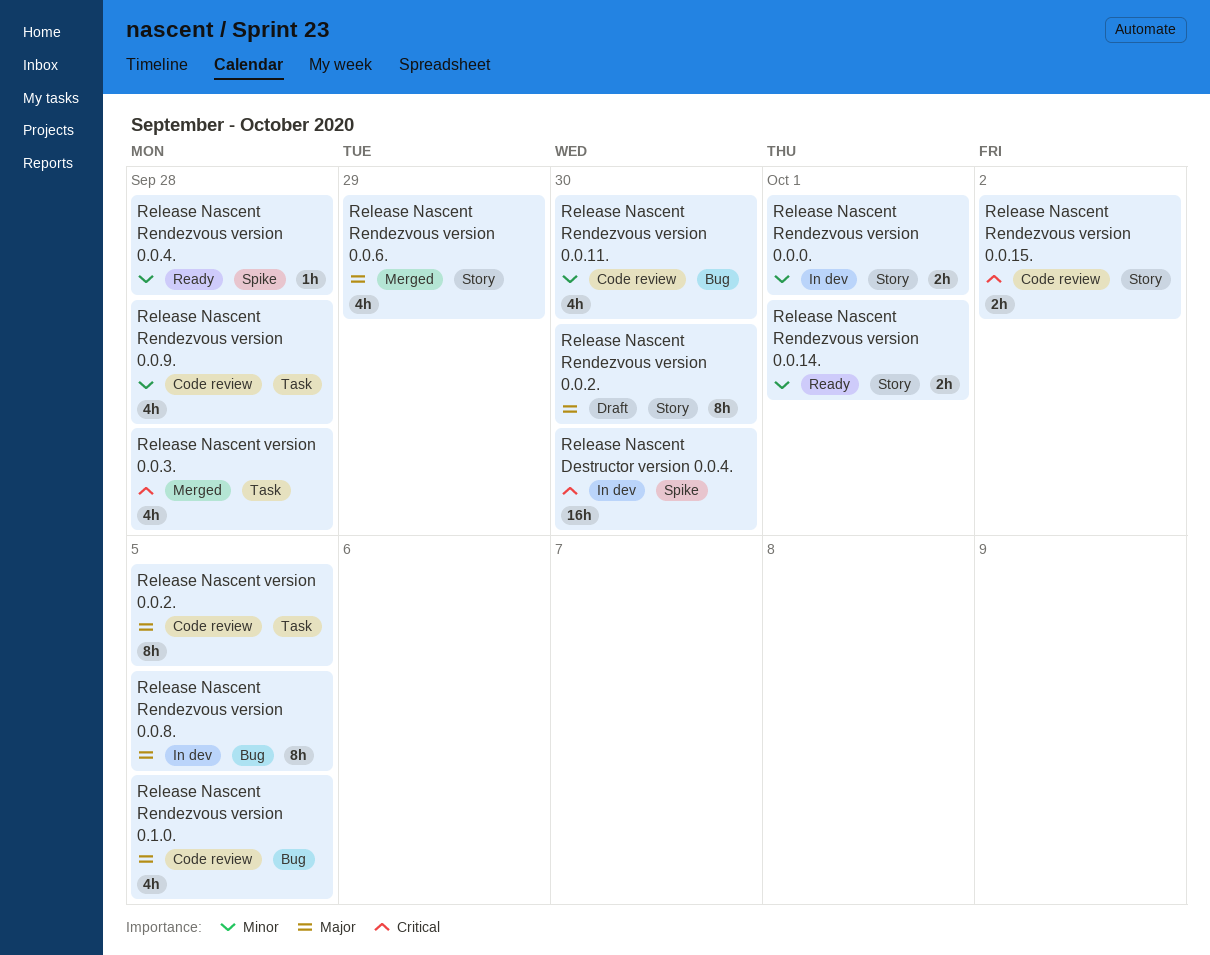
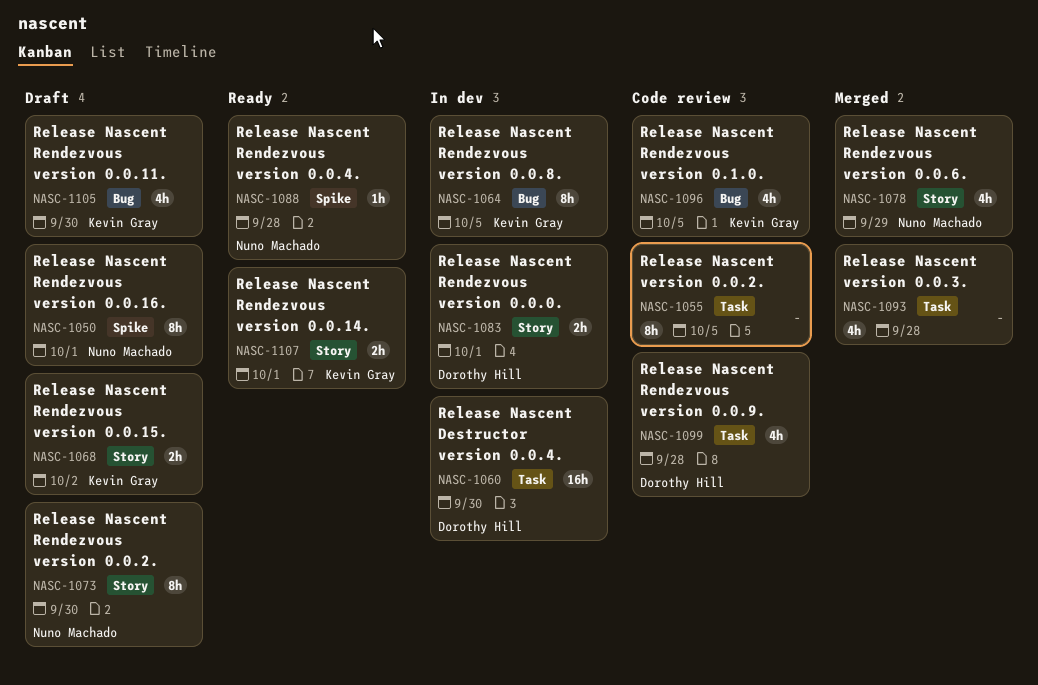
Release Nascent Destructor version 0.0.4., label: Spike -> Task
Release Nascent Rendezvous version 0.0.11., status: Code review -> Draft
Release Nascent Rendezvous version 0.0.15., status: Code review -> Draft
Release Nascent Rendezvous version 0.0.16.: none -> present

